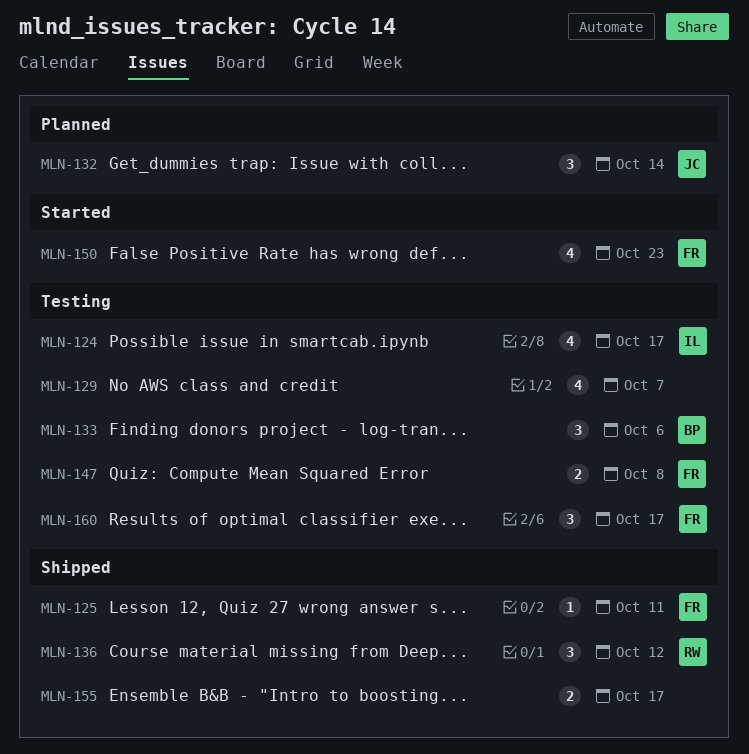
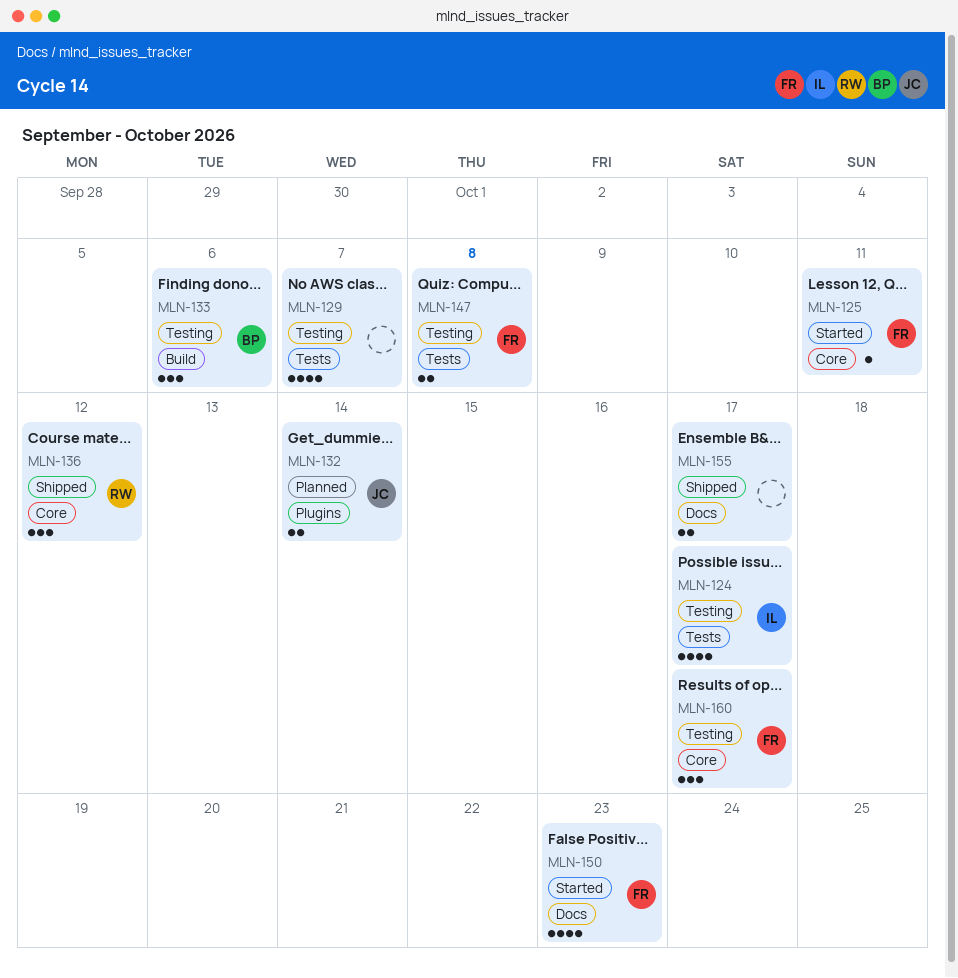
MLN-125, status: Shipped -> Started
MLN-132, estimate: 3 -> 2

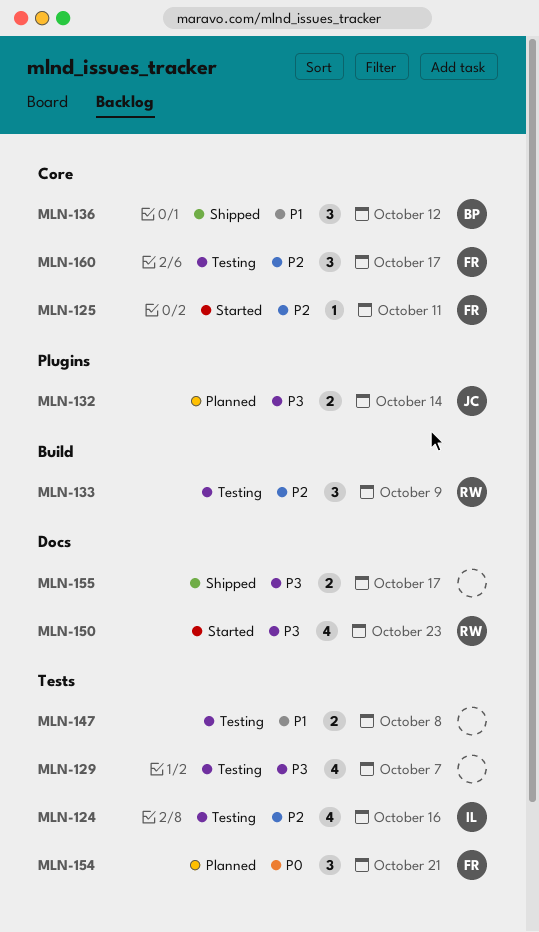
MLN-124, due: Oct 17 -> Oct 16
MLN-133, owner: BP -> RW
MLN-133, due: Oct 6 -> Oct 9
MLN-136, owner: RW -> BP
MLN-147, owner: FR -> none
MLN-150, owner: FR -> RW
MLN-154: none -> present

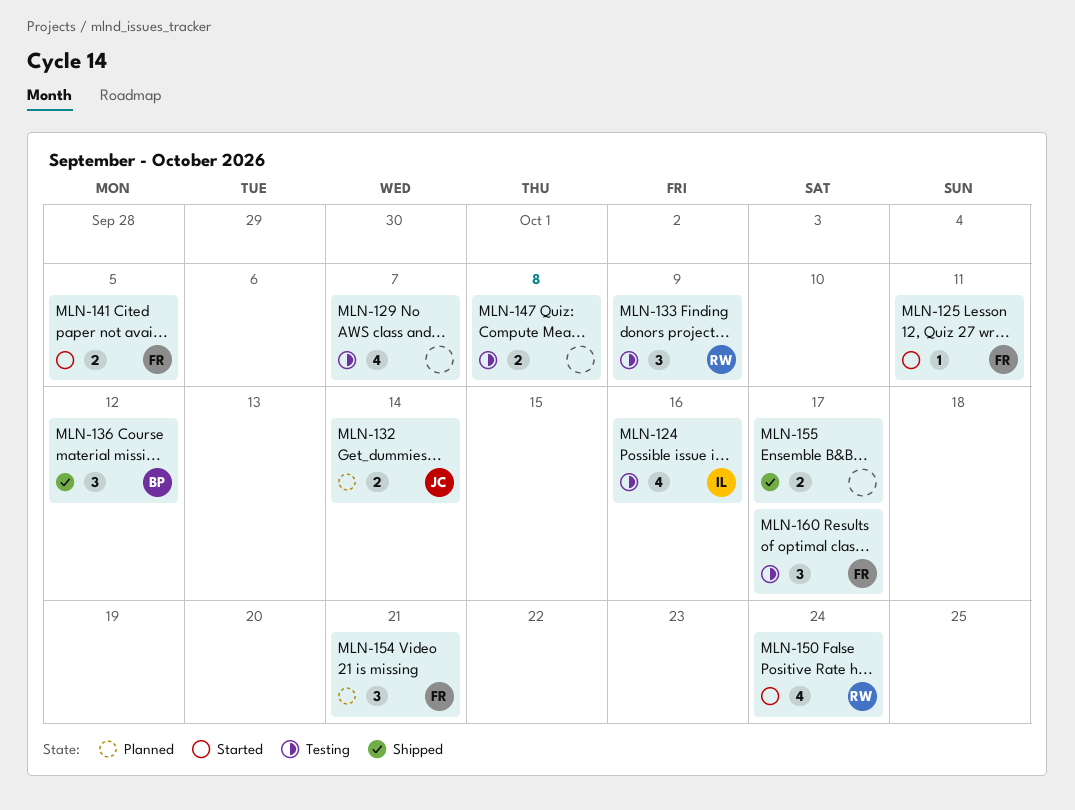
MLN-141: none -> present
MLN-150, due: Oct 23 -> Oct 24

